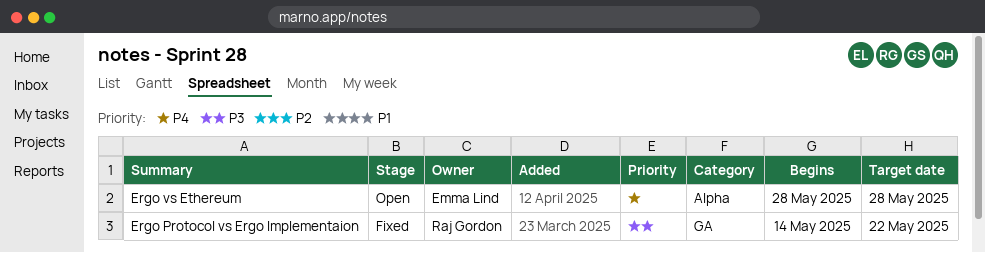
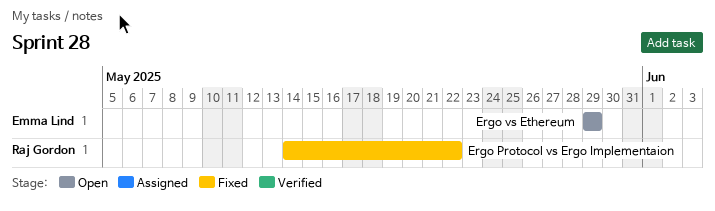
Ergo vs Ethereum, start: May 28 -> May 29
Ergo vs Ethereum, due: May 28 -> May 29

